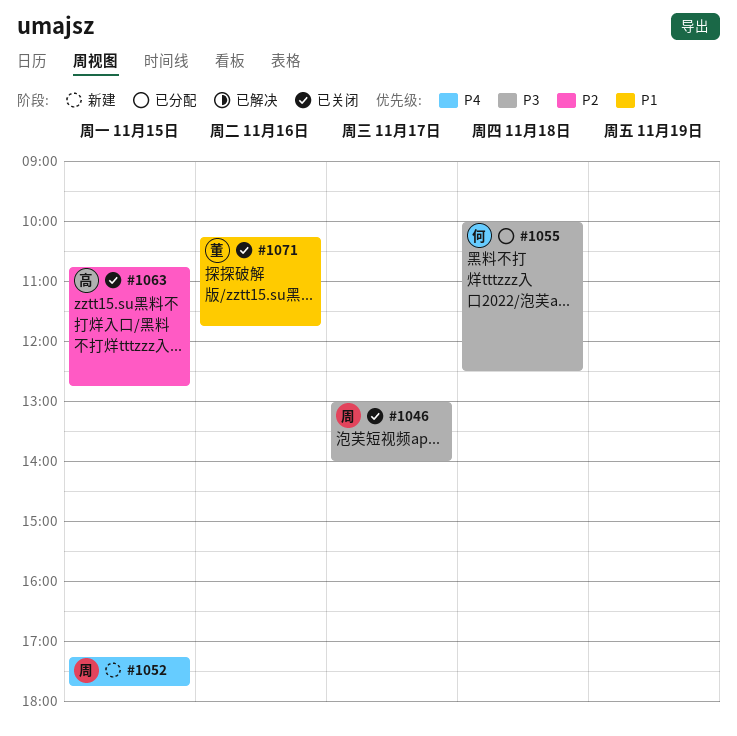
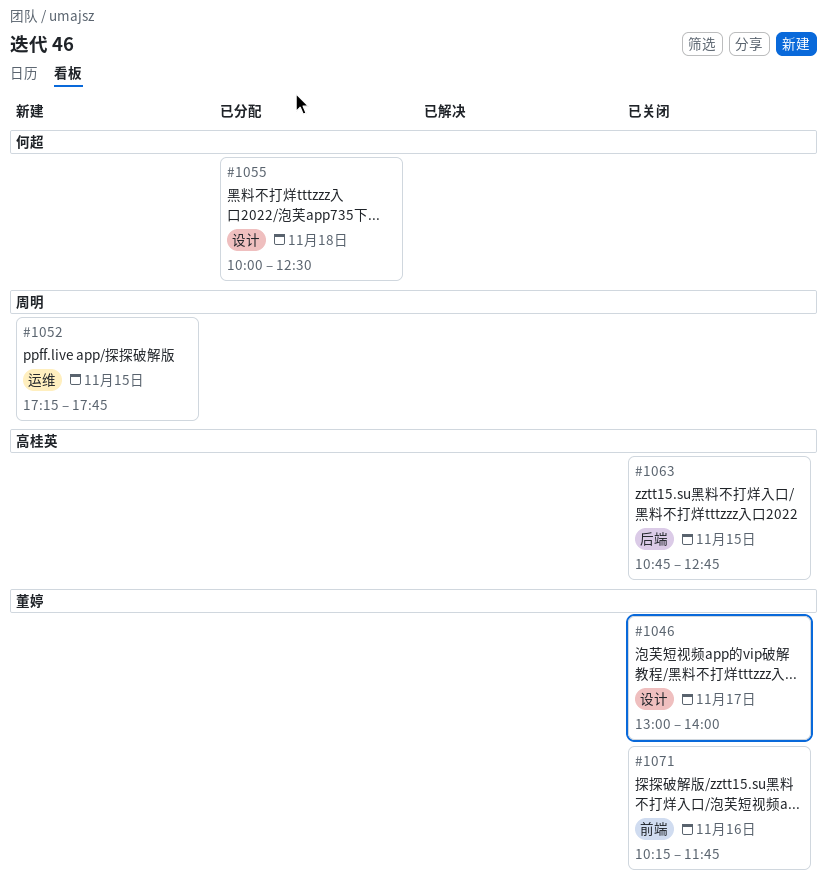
#1046, owner: 周明 -> 董婷

